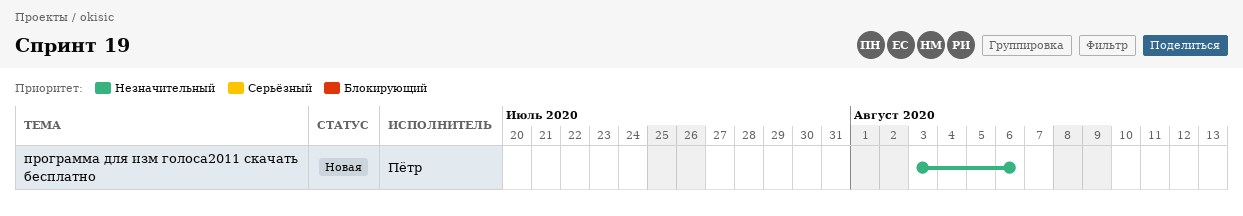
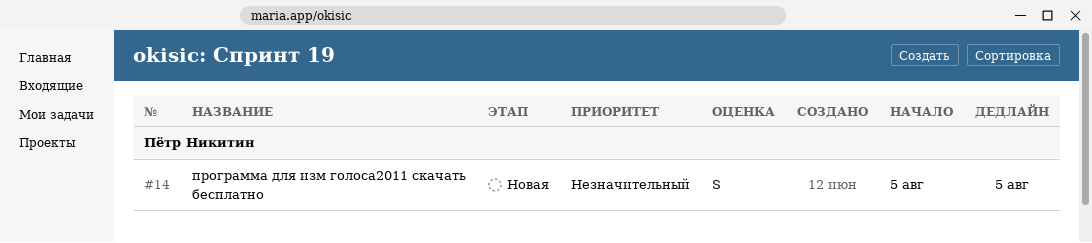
программа для изм голоса2011 скачать бесплатно, start: Aug 3 -> Aug 5
программа для изм голоса2011 скачать бесплатно, due: Aug 6 -> Aug 5

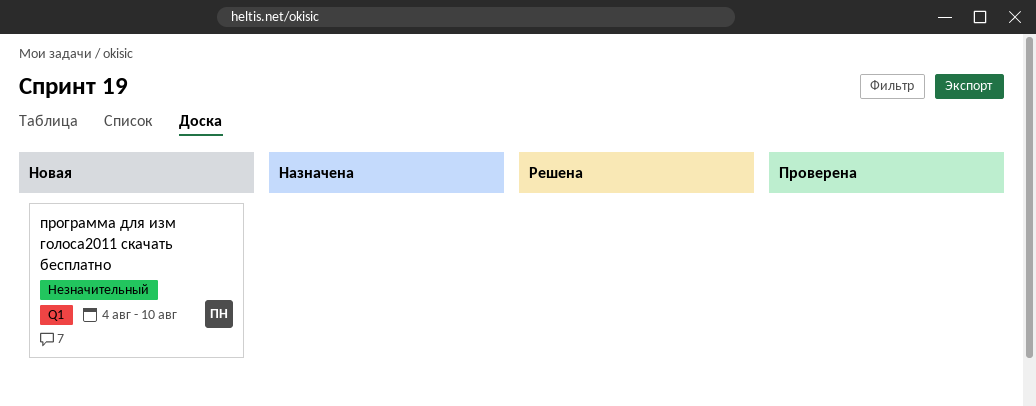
программа для изм голоса2011 скачать бесплатно, start: Aug 5 -> Aug 4
программа для изм голоса2011 скачать бесплатно, due: Aug 5 -> Aug 10

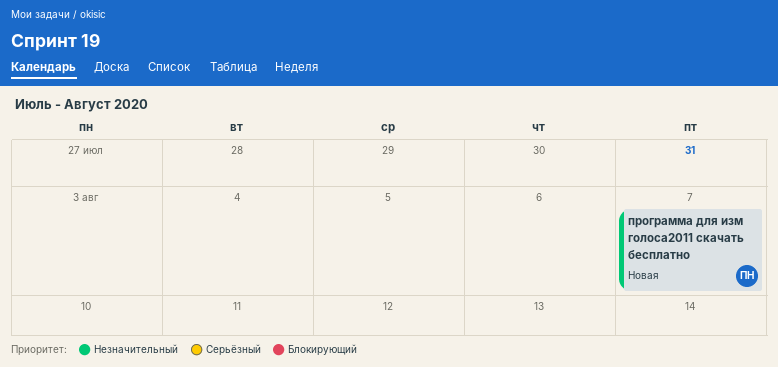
программа для изм голоса2011 скачать бесплатно, due: Aug 10 -> Aug 7

